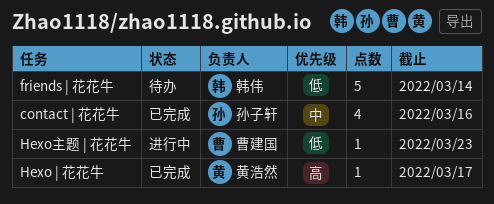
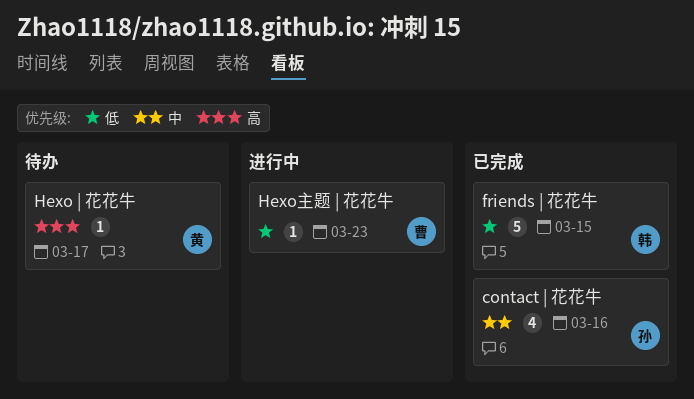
friends | 花花牛, status: 待办 -> 已完成
friends | 花花牛, due: Mar 14 -> Mar 15
Hexo | 花花牛, status: 已完成 -> 待办

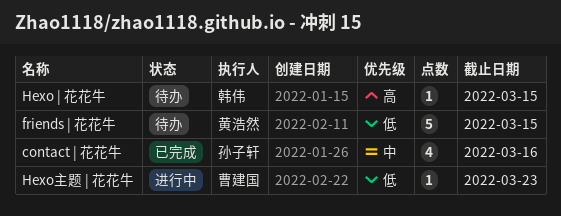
friends | 花花牛, status: 已完成 -> 待办
friends | 花花牛, owner: 韩伟 -> 黄浩然
Hexo | 花花牛, owner: 黄浩然 -> 韩伟
Hexo | 花花牛, due: Mar 17 -> Mar 15

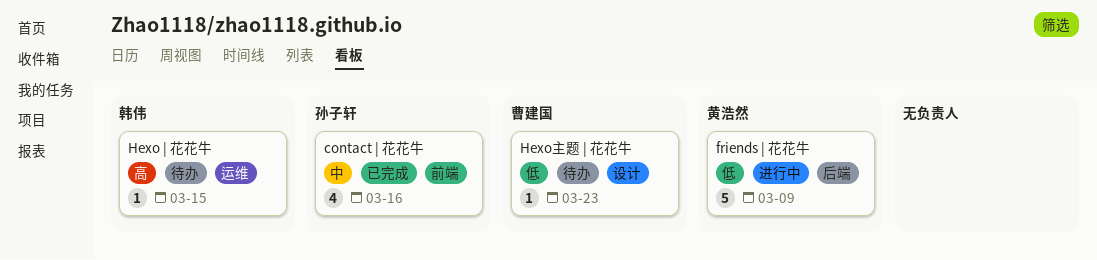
friends | 花花牛, status: 待办 -> 进行中
friends | 花花牛, due: Mar 15 -> Mar 9
Hexo主题 | 花花牛, status: 进行中 -> 待办

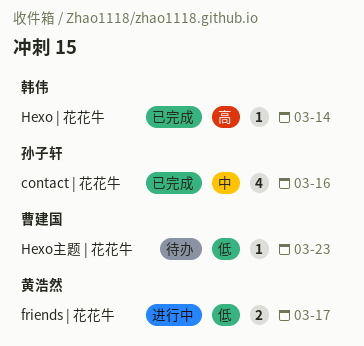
friends | 花花牛, estimate: 5 -> 2
friends | 花花牛, due: Mar 9 -> Mar 17
Hexo | 花花牛, status: 待办 -> 已完成
Hexo | 花花牛, due: Mar 15 -> Mar 14

